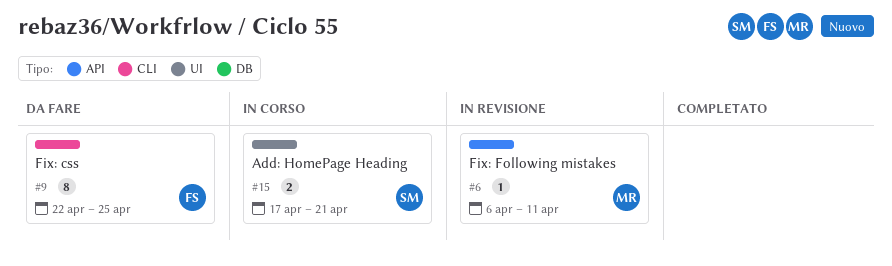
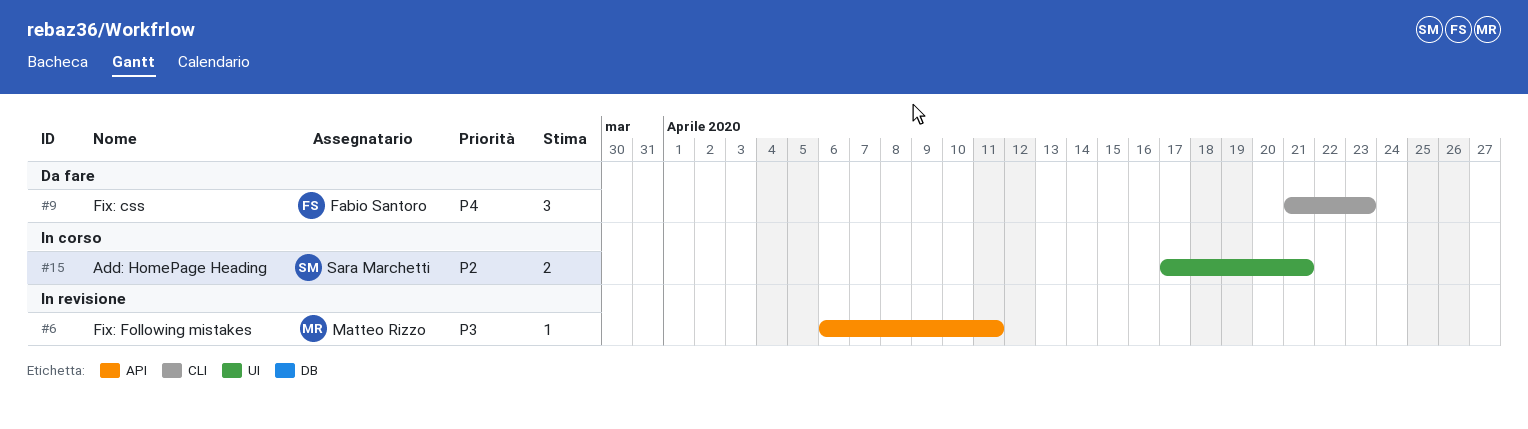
#9, estimate: 8 -> 3
#9, start: Apr 22 -> Apr 21
#9, due: Apr 25 -> Apr 23

